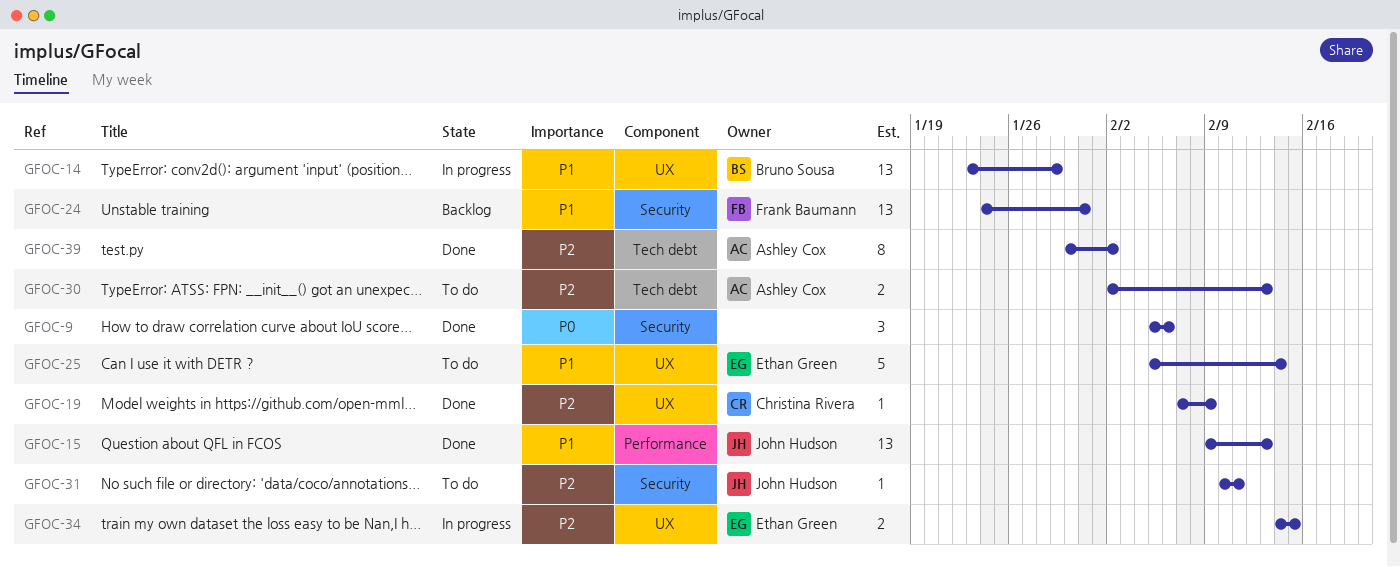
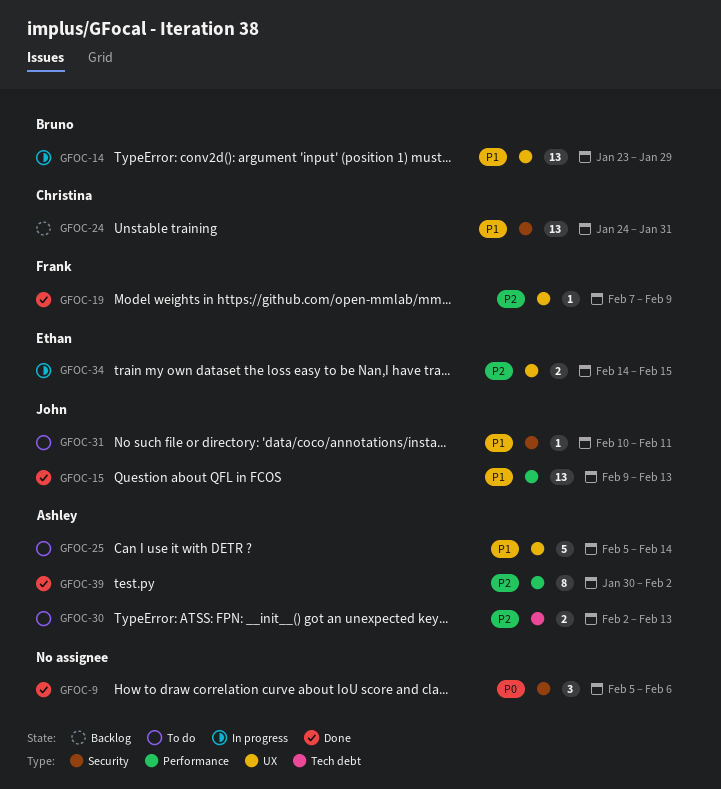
GFOC-19, owner: Christina Rivera -> Frank Baumann
GFOC-24, owner: Frank Baumann -> Christina Rivera
GFOC-25, owner: Ethan Green -> Ashley Cox
GFOC-31, priority: P2 -> P1
GFOC-39, label: Tech debt -> Performance

